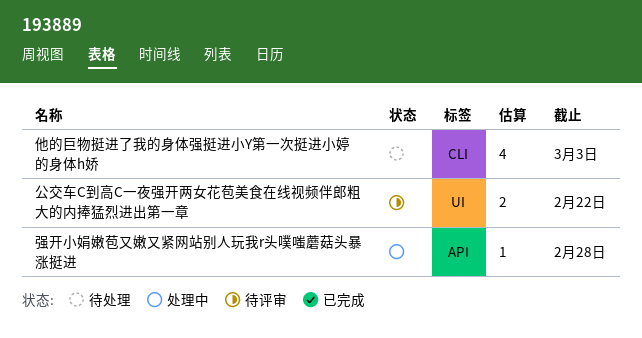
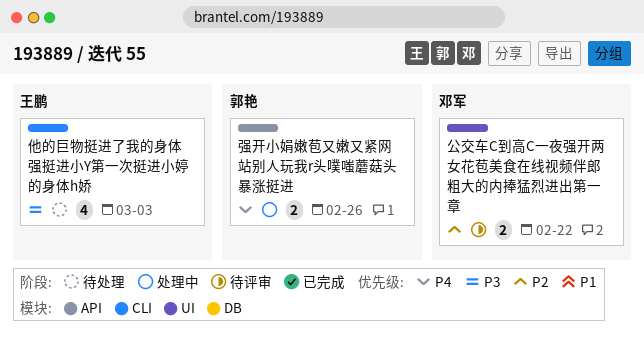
强开小娟嫩苞又嫩又紧网站别人玩我r头噗嗤蘑菇头暴涨挺进, estimate: 1 -> 2
强开小娟嫩苞又嫩又紧网站别人玩我r头噗嗤蘑菇头暴涨挺进, due: Feb 28 -> Feb 26

